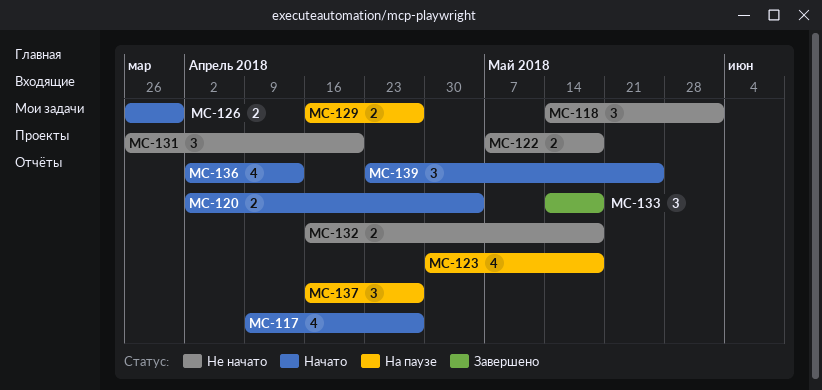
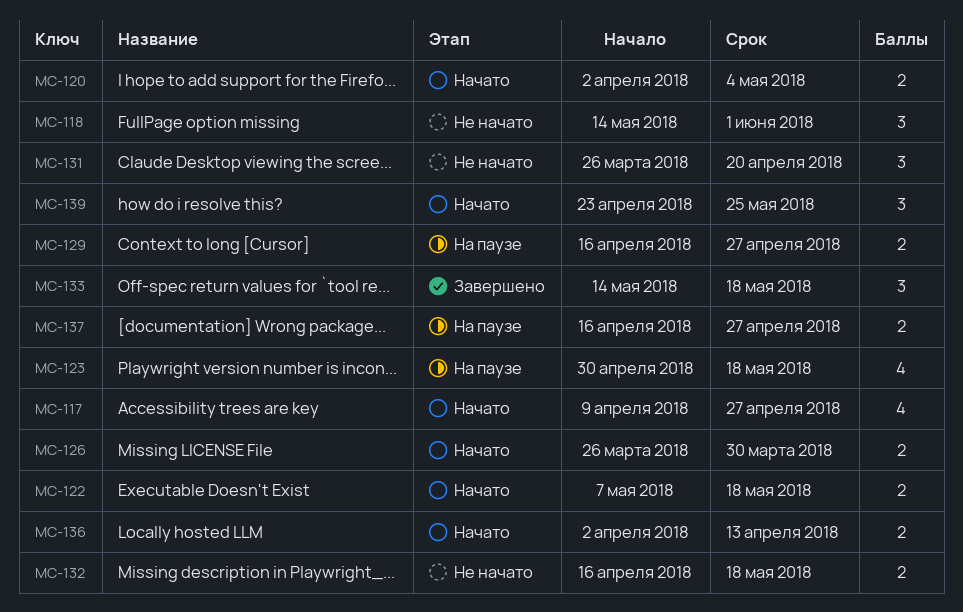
MC-122, status: Не начато -> Начато
MC-136, estimate: 4 -> 2
MC-137, estimate: 3 -> 2

